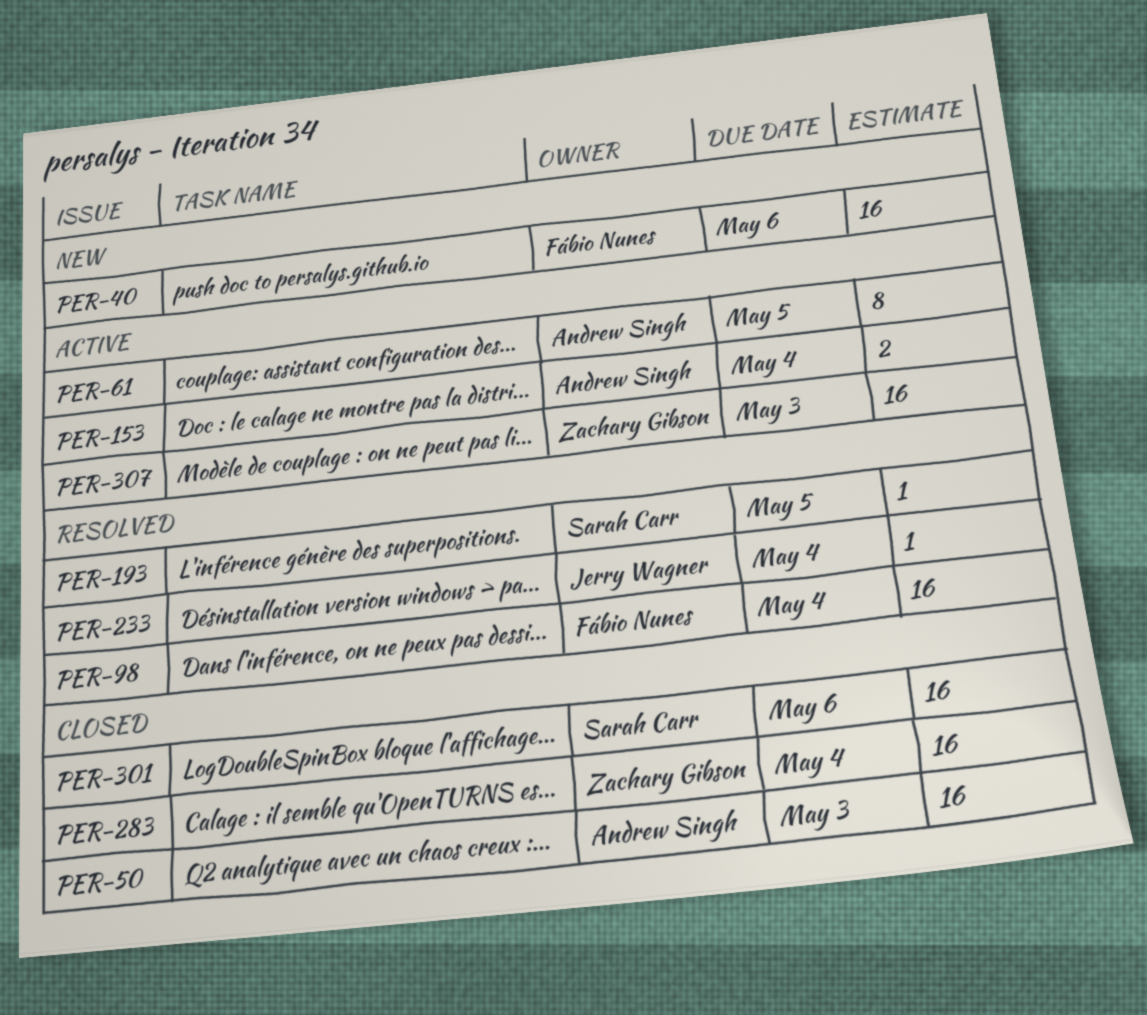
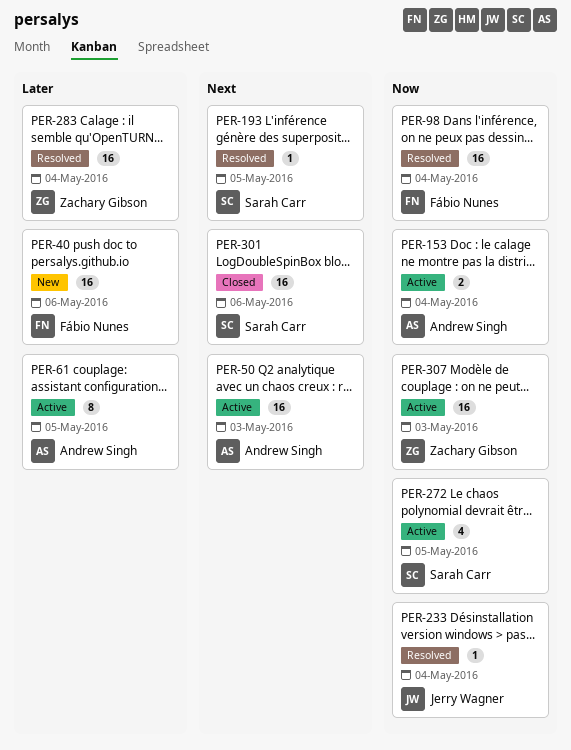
PER-50, status: Closed -> Active
PER-272: none -> present
PER-283, status: Closed -> Resolved

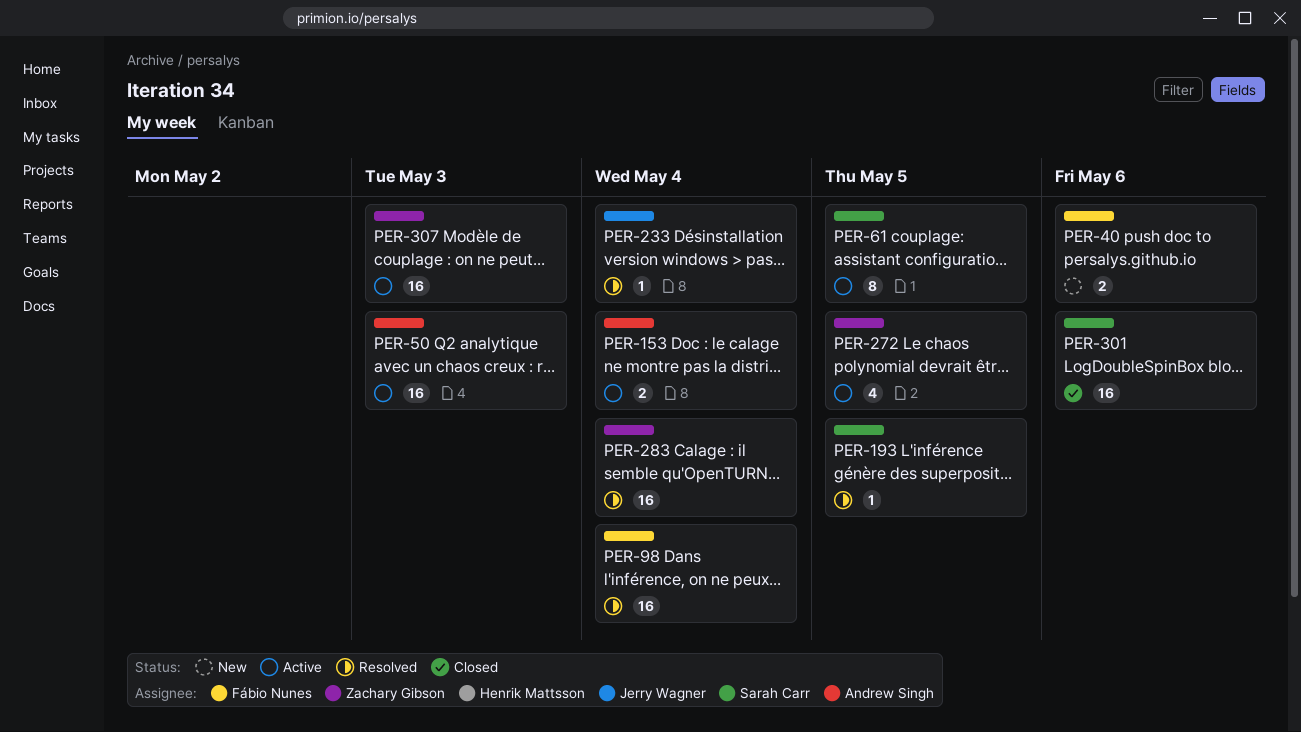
PER-40, estimate: 16 -> 2
PER-61, owner: Andrew Singh -> Sarah Carr
PER-272, owner: Sarah Carr -> Zachary Gibson

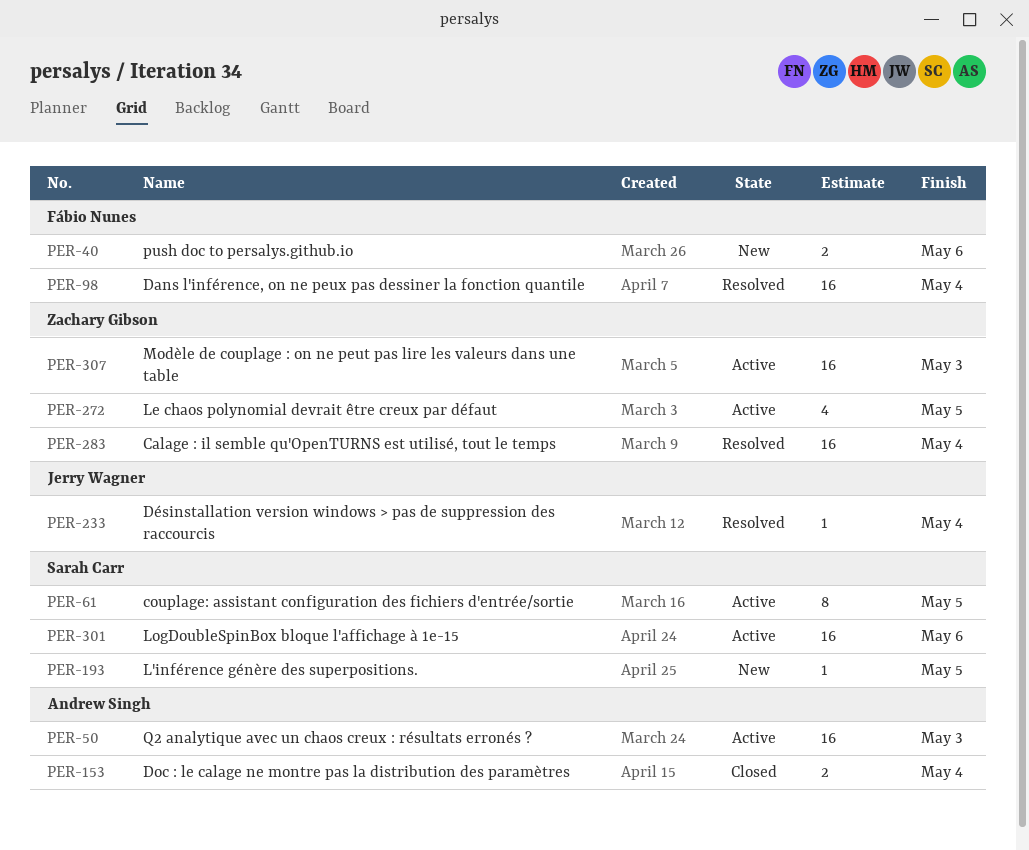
PER-153, status: Active -> Closed
PER-193, status: Resolved -> New
PER-301, status: Closed -> Active

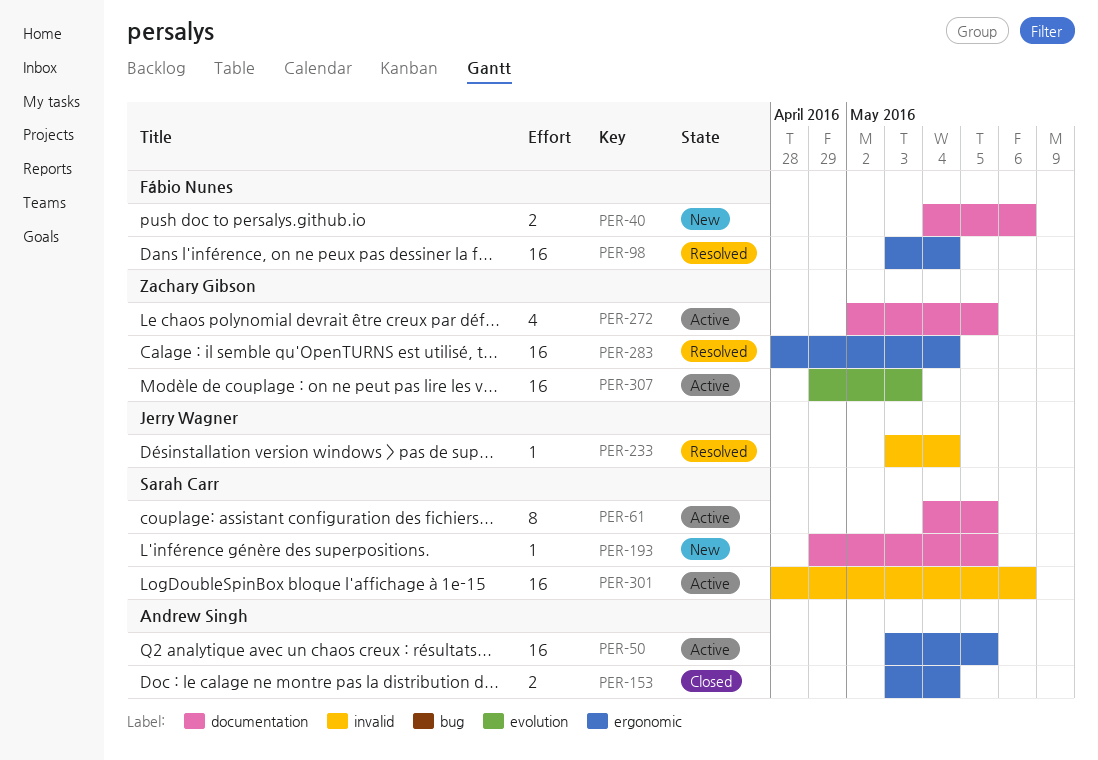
PER-50, due: May 3 -> May 5

